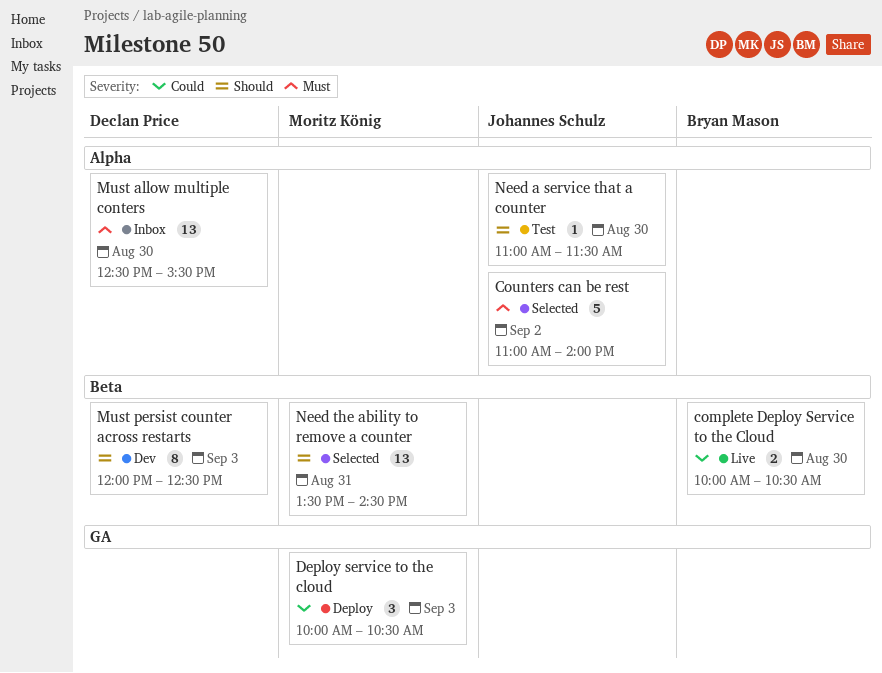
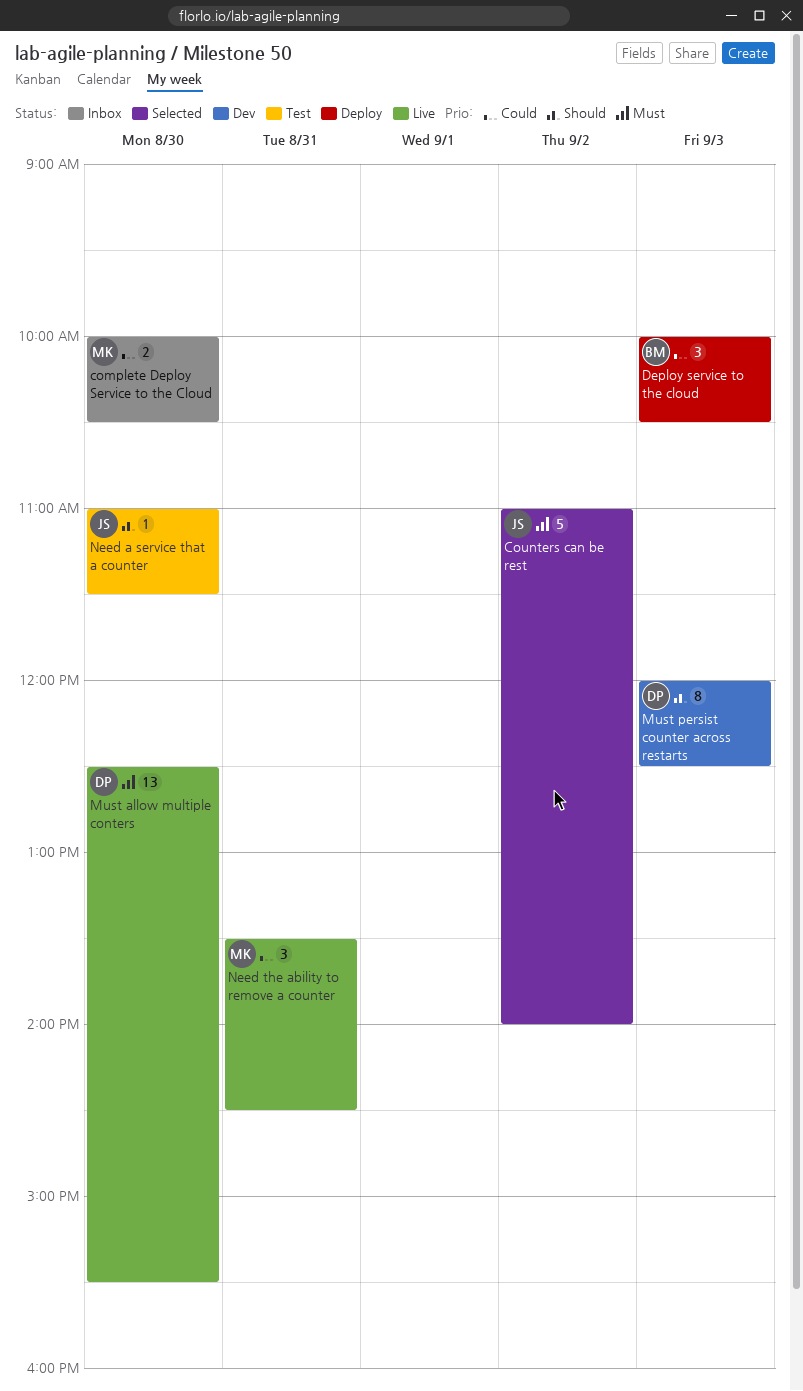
complete Deploy Service to the Cloud, status: Live -> Inbox
complete Deploy Service to the Cloud, owner: Bryan Mason -> Moritz König
Deploy service to the cloud, owner: Moritz König -> Bryan Mason
Must allow multiple conters, status: Inbox -> Live
Need the ability to remove a counter, status: Selected -> Live
Need the ability to remove a counter, priority: Should -> Could
Need the ability to remove a counter, estimate: 13 -> 3

